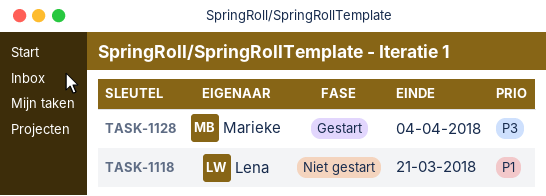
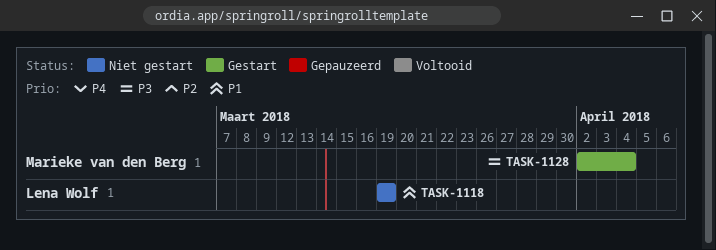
TASK-1118, due: Mar 21 -> Mar 19

